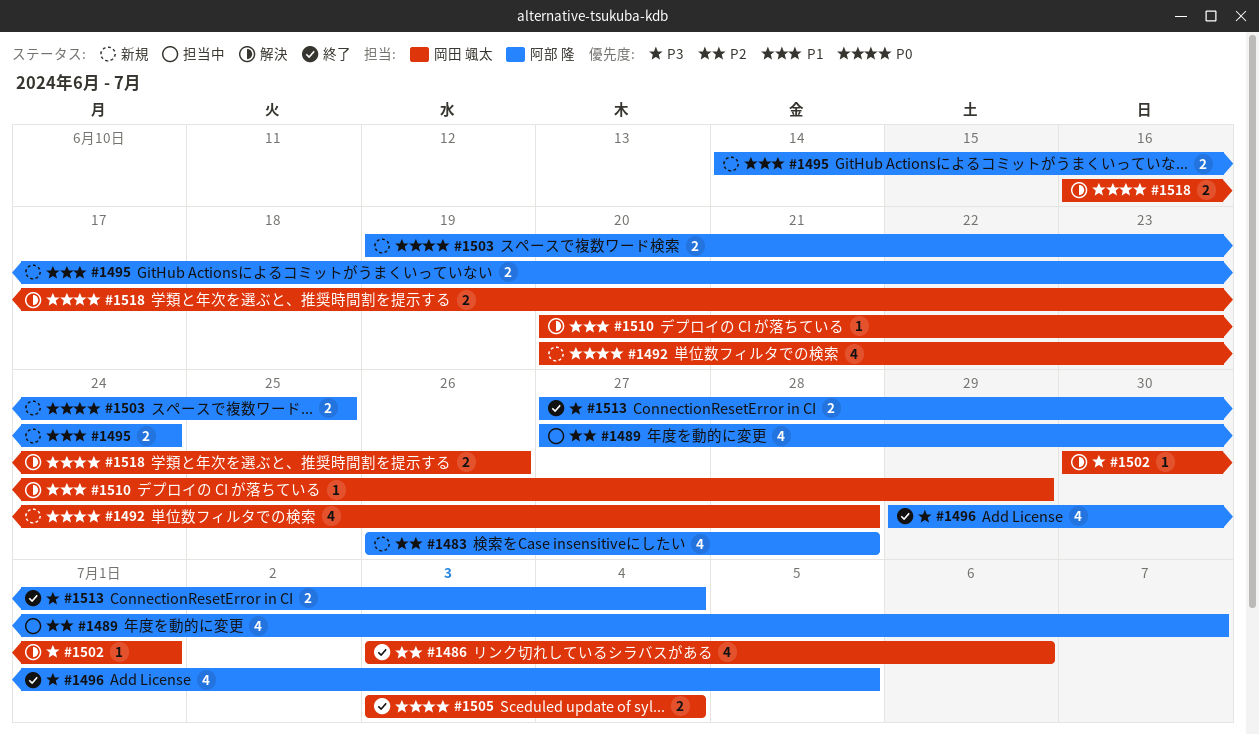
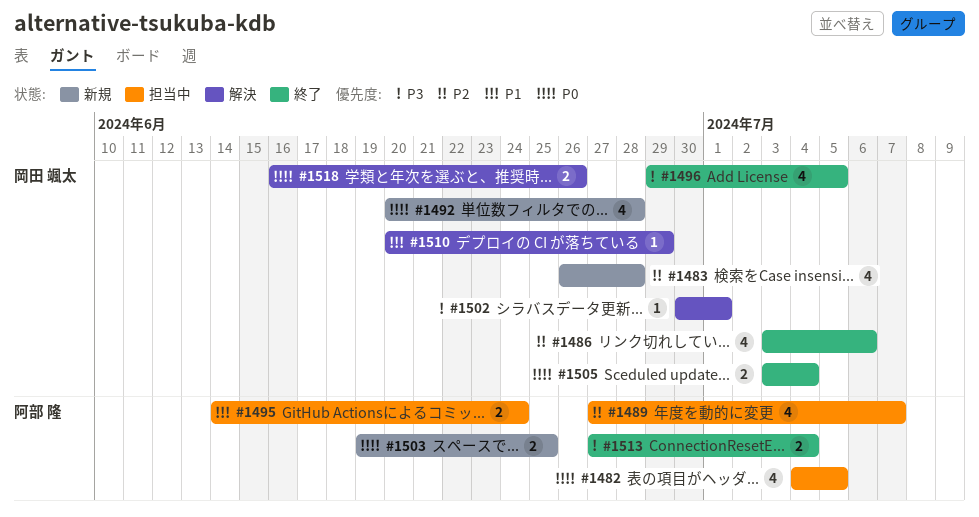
#1482: none -> present
#1483, owner: 阿部 隆 -> 岡田 颯太
#1495, status: 新規 -> 担当中
#1496, owner: 阿部 隆 -> 岡田 颯太

